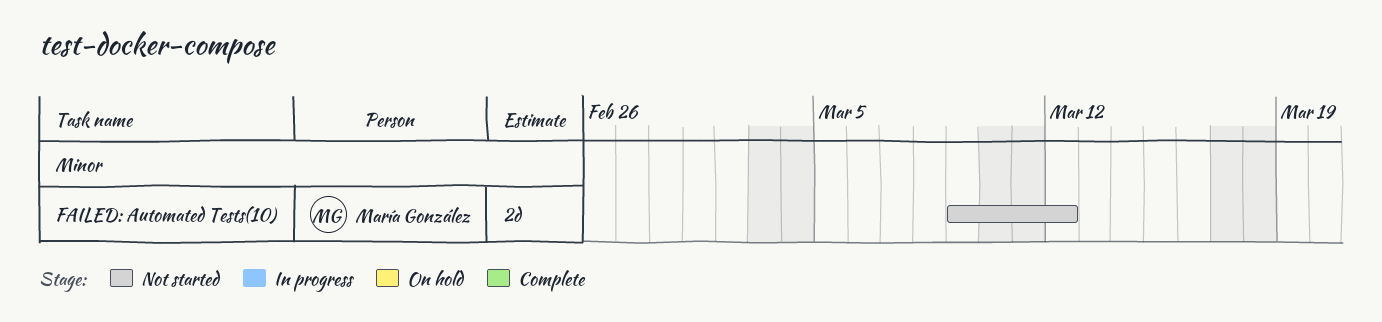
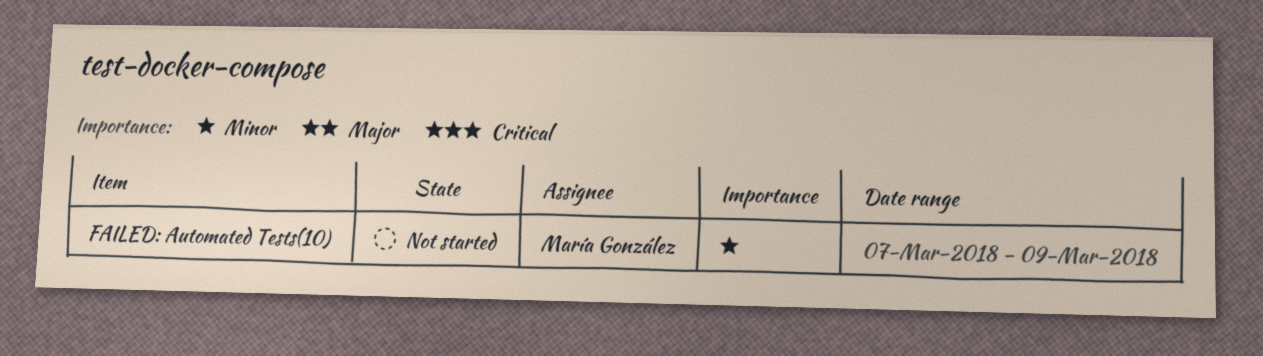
FAILED: Automated Tests(10), start: Mar 9 -> Mar 7
FAILED: Automated Tests(10), due: Mar 12 -> Mar 9

